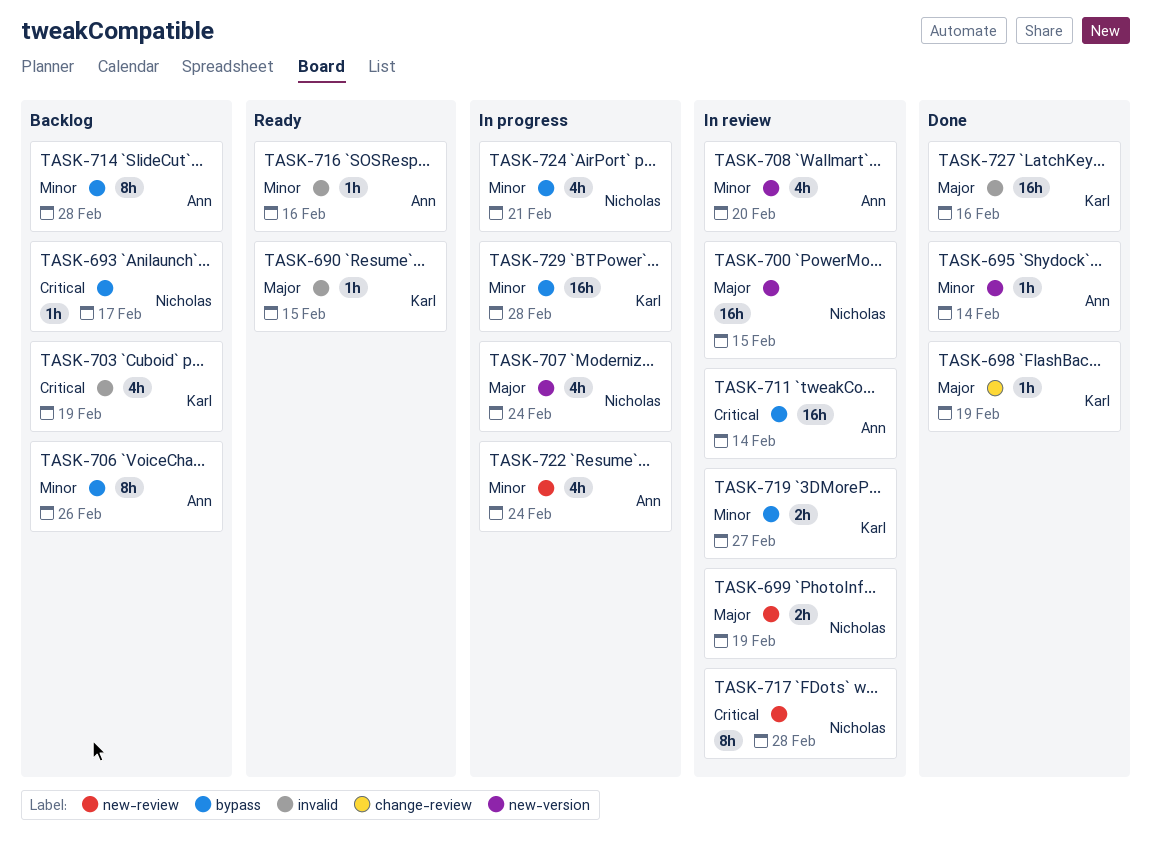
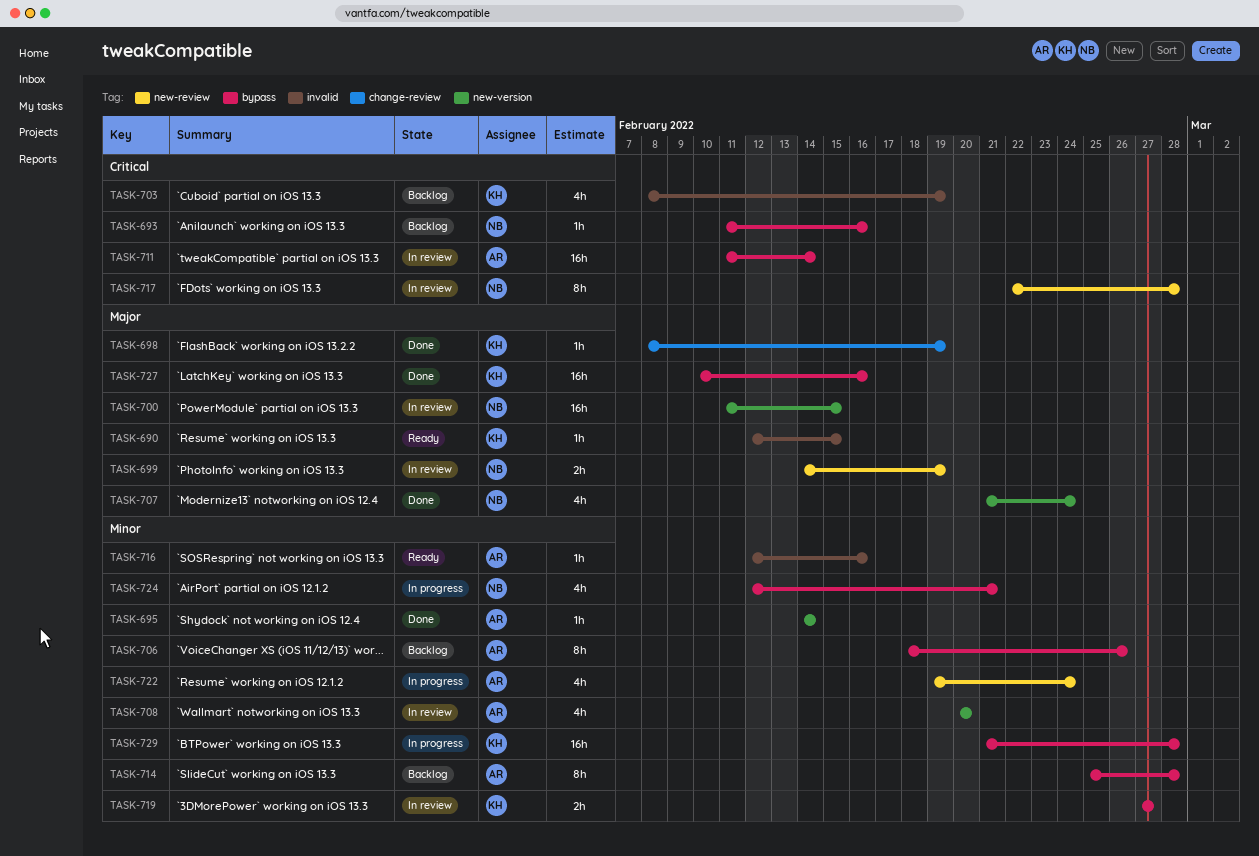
TASK-693, due: Feb 17 -> Feb 16
TASK-707, status: In progress -> Done
TASK-727, label: invalid -> bypass

